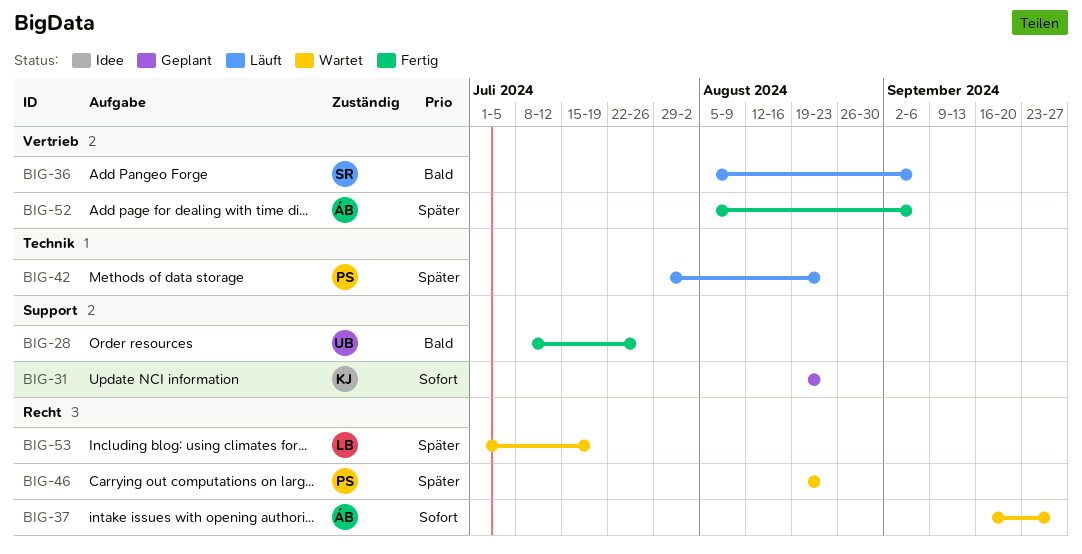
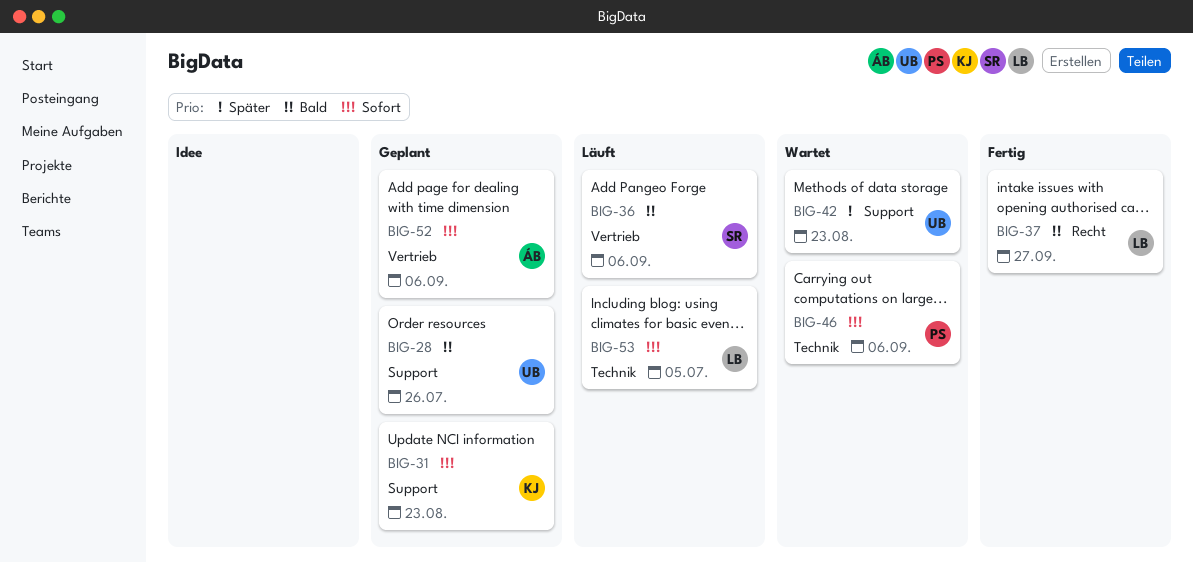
BIG-28, status: Fertig -> Geplant
BIG-37, status: Wartet -> Fertig
BIG-37, owner: ÁB -> LB
BIG-37, priority: Sofort -> Bald
BIG-42, status: Läuft -> Wartet
BIG-42, owner: PS -> UB
BIG-42, label: Technik -> Support
BIG-46, priority: Später -> Sofort
BIG-46, label: Recht -> Technik
BIG-46, due: Aug 23 -> Sep 6
BIG-52, status: Fertig -> Geplant
BIG-52, priority: Später -> Sofort
BIG-53, status: Wartet -> Läuft
BIG-53, priority: Später -> Sofort
BIG-53, label: Recht -> Technik
BIG-53, due: Jul 19 -> Jul 5

